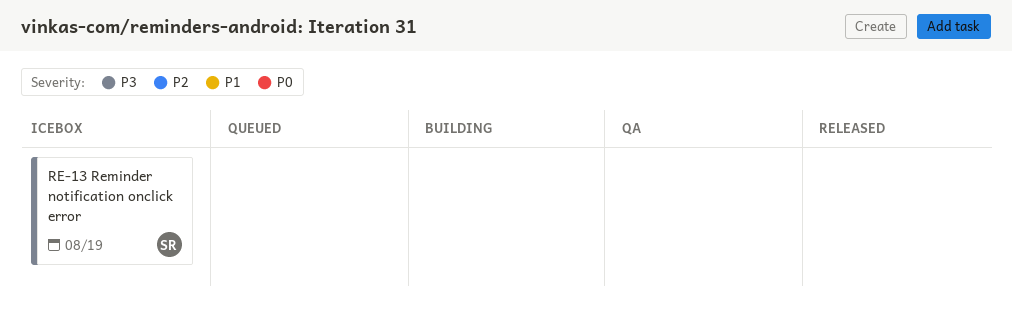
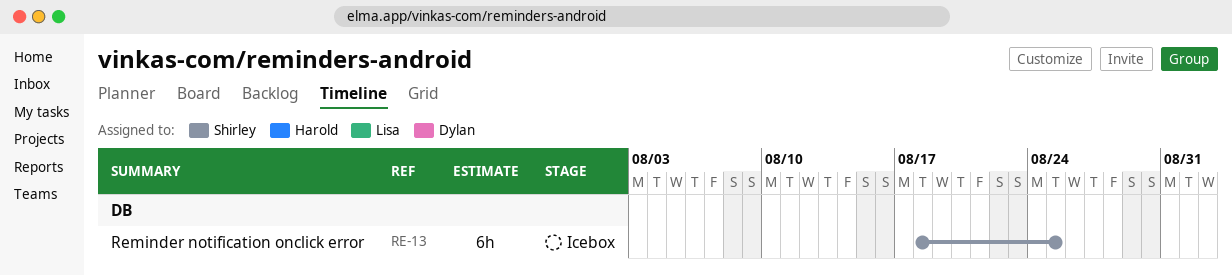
RE-13, due: Aug 19 -> Aug 25

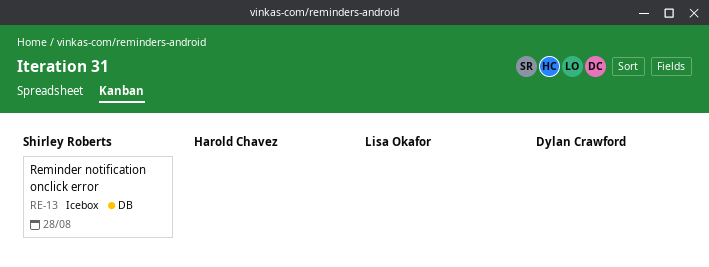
RE-13, due: Aug 25 -> Aug 28

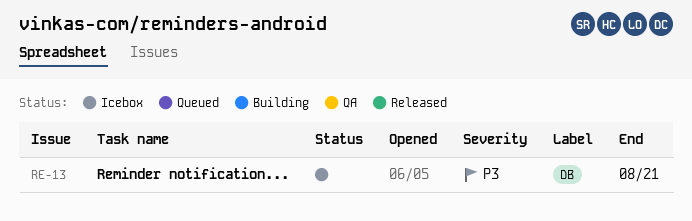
RE-13, due: Aug 28 -> Aug 21

